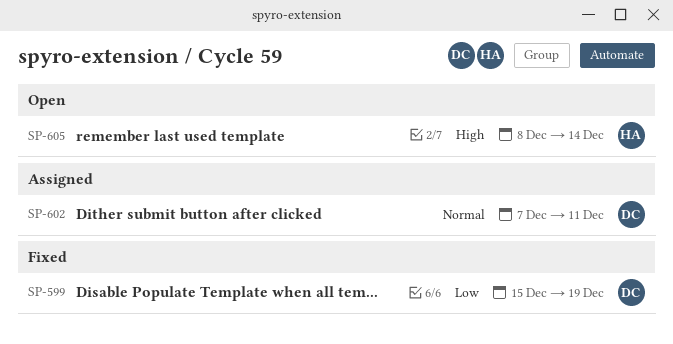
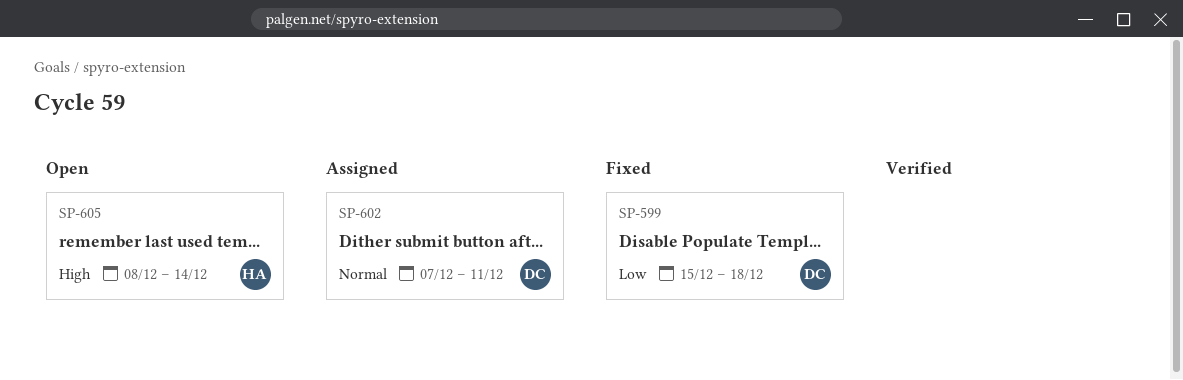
SP-599, due: Dec 19 -> Dec 18

